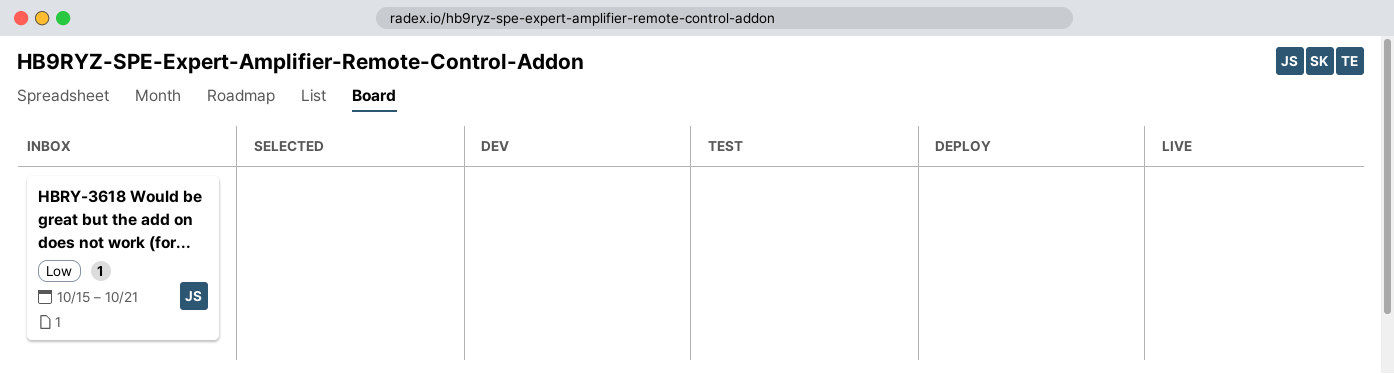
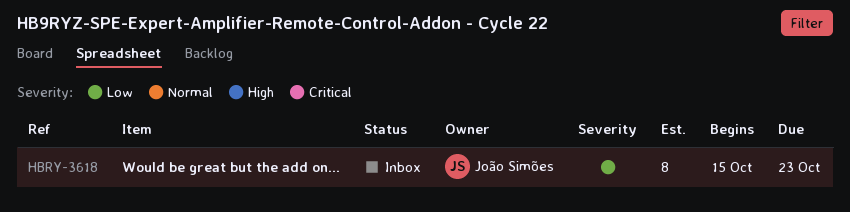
HBRY-3618, estimate: 1 -> 8
HBRY-3618, due: Oct 21 -> Oct 23

